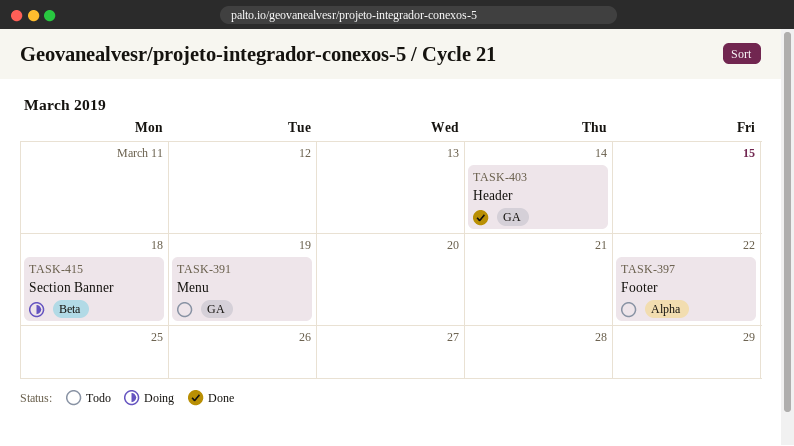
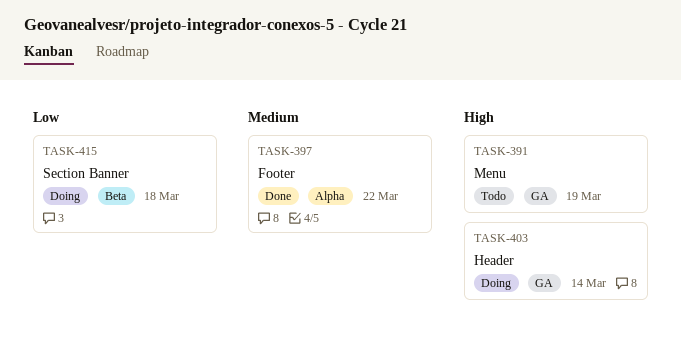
TASK-397, status: Todo -> Done
TASK-403, status: Done -> Doing

